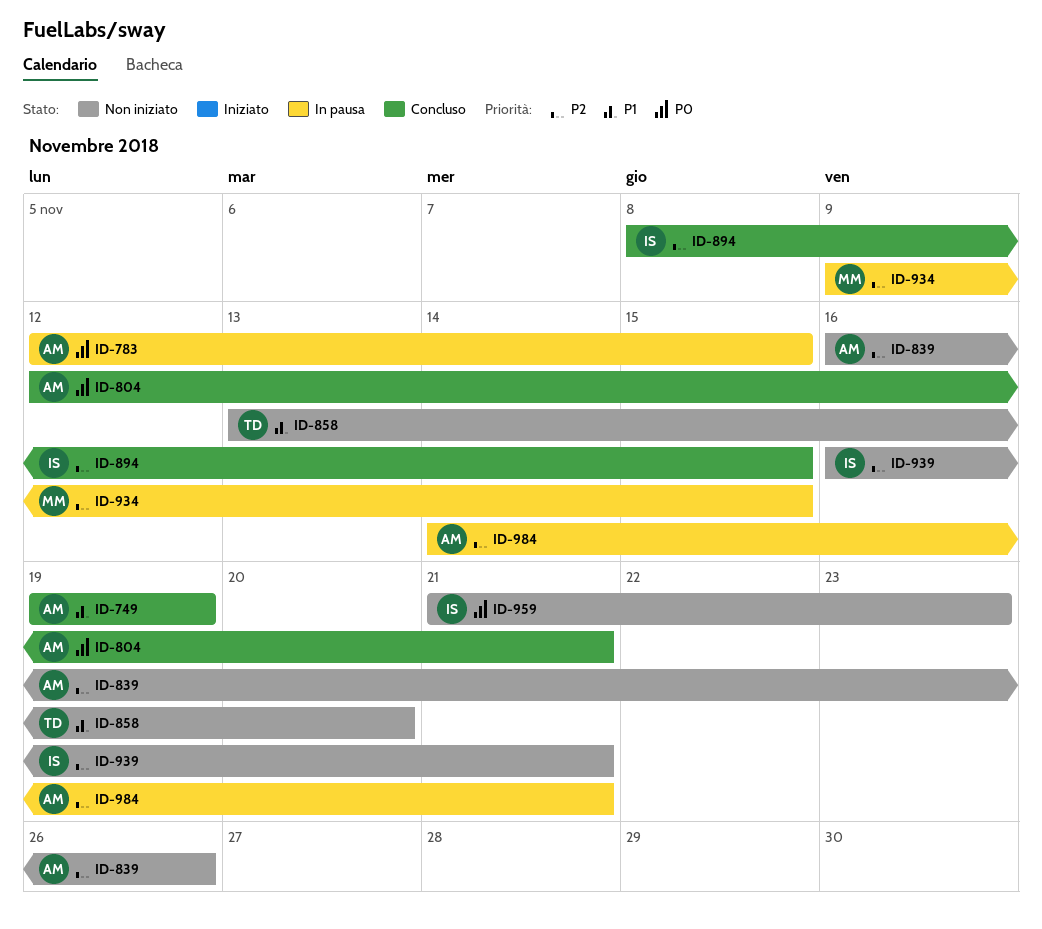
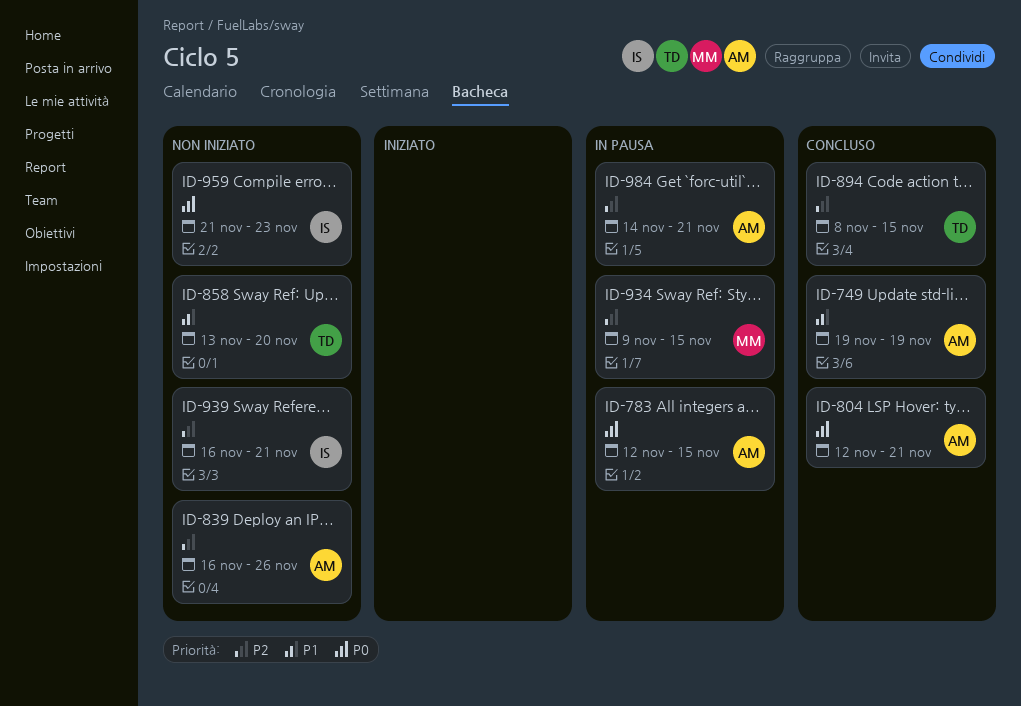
ID-894, owner: IS -> TD

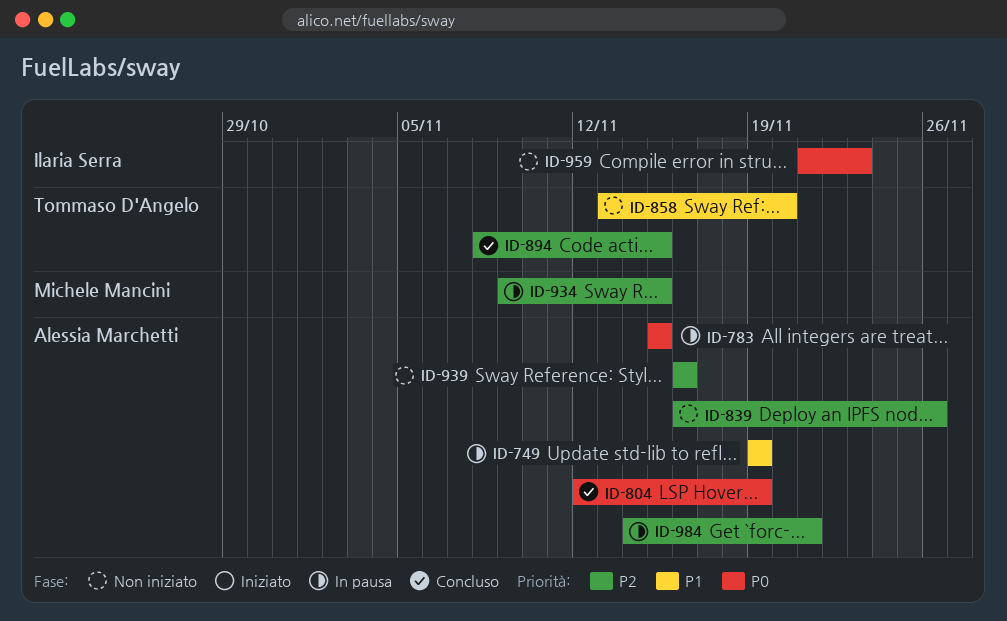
ID-749, status: Concluso -> In pausa
ID-783, start: Nov 12 -> Nov 15
ID-804, due: Nov 21 -> Nov 19
ID-939, owner: Ilaria Serra -> Alessia Marchetti
ID-939, due: Nov 21 -> Nov 16

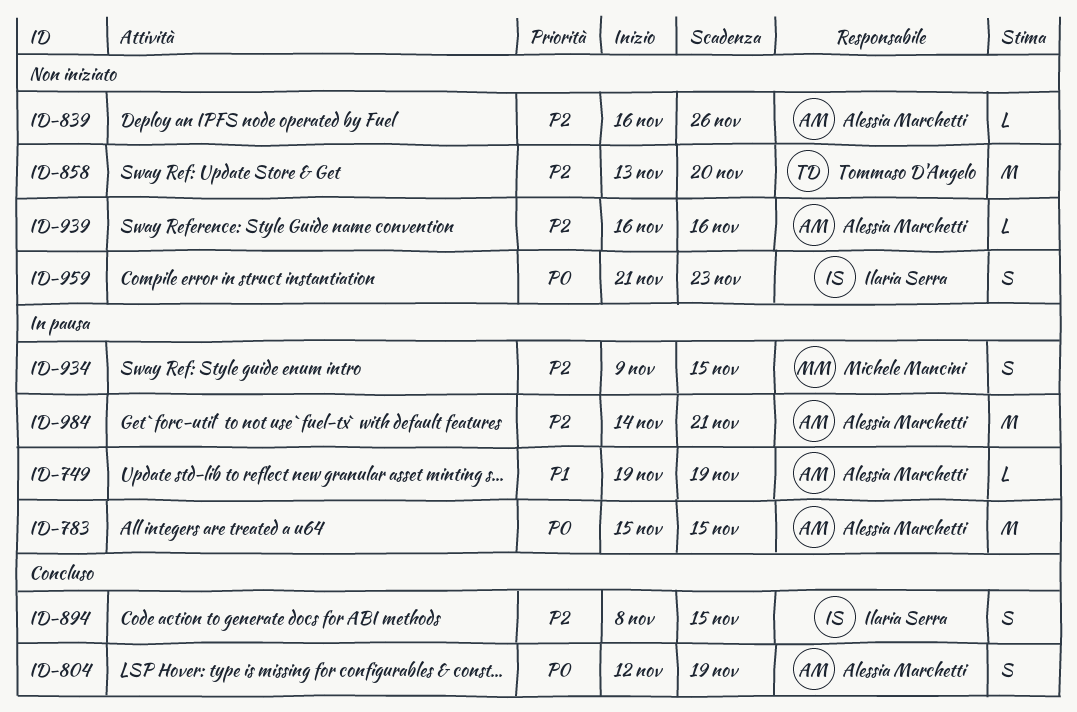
ID-858, priority: P1 -> P2
ID-894, owner: Tommaso D'Angelo -> Ilaria Serra

